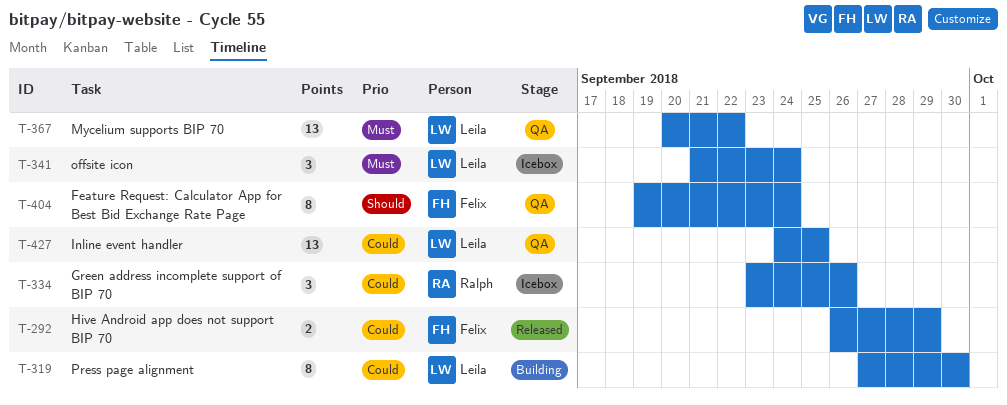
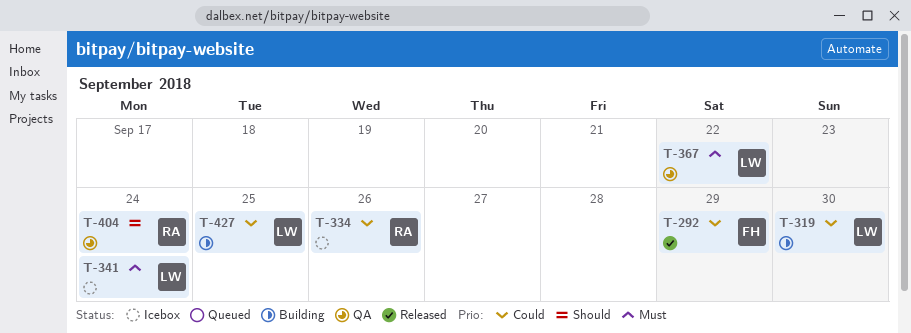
T-404, owner: Felix -> Ralph
T-427, status: QA -> Building

